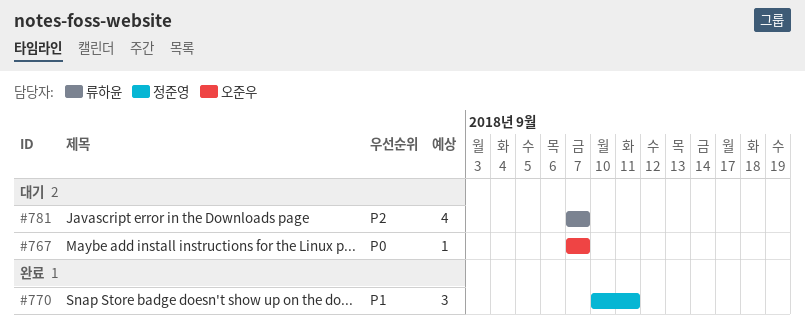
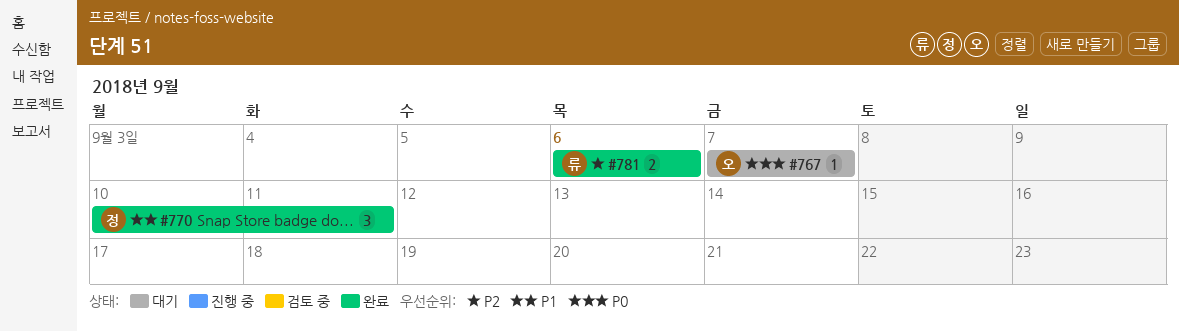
#781, status: 대기 -> 완료
#781, estimate: 4 -> 2
#781, start: Sep 7 -> Sep 6
#781, due: Sep 7 -> Sep 6

